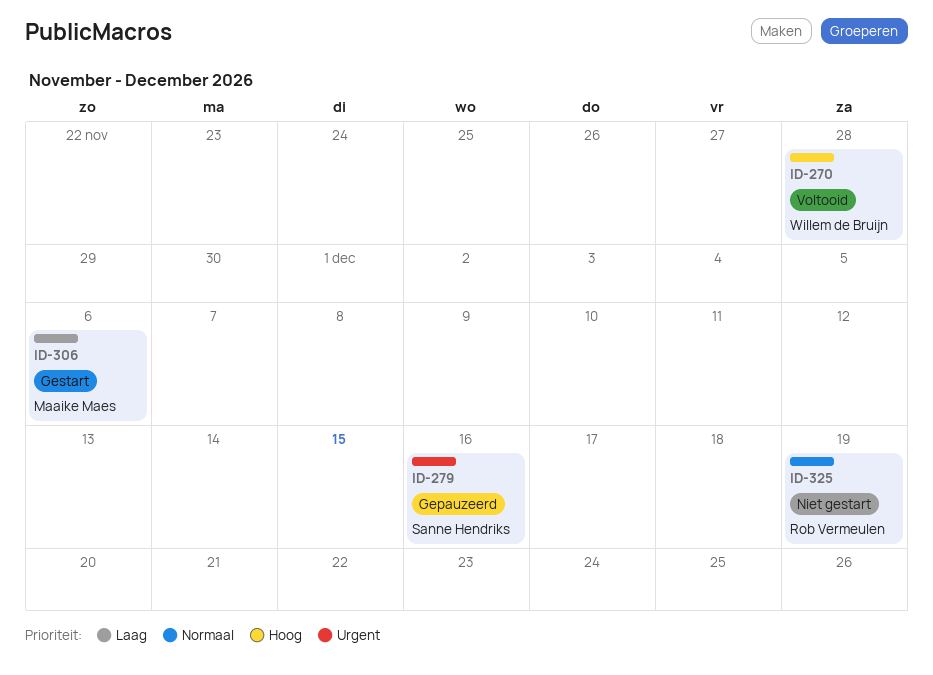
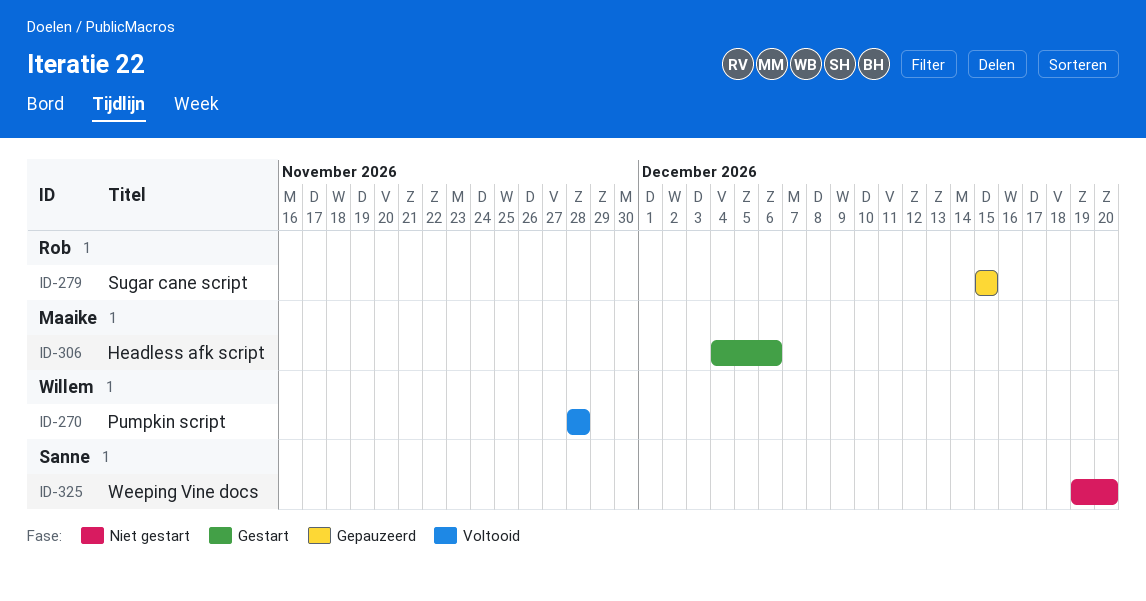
ID-279, owner: Sanne Hendriks -> Rob Vermeulen
ID-279, due: Dec 16 -> Dec 15
ID-325, owner: Rob Vermeulen -> Sanne Hendriks
ID-325, due: Dec 19 -> Dec 20

